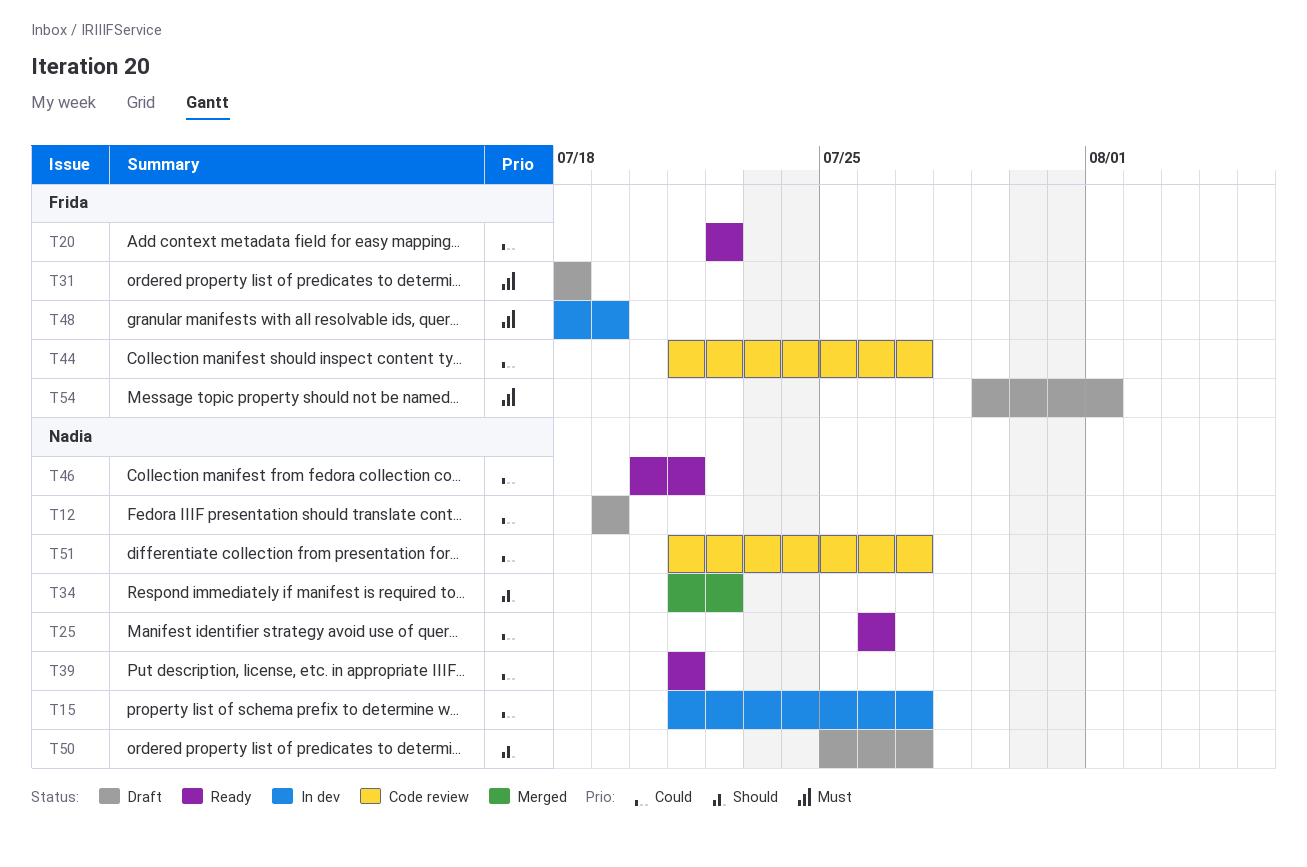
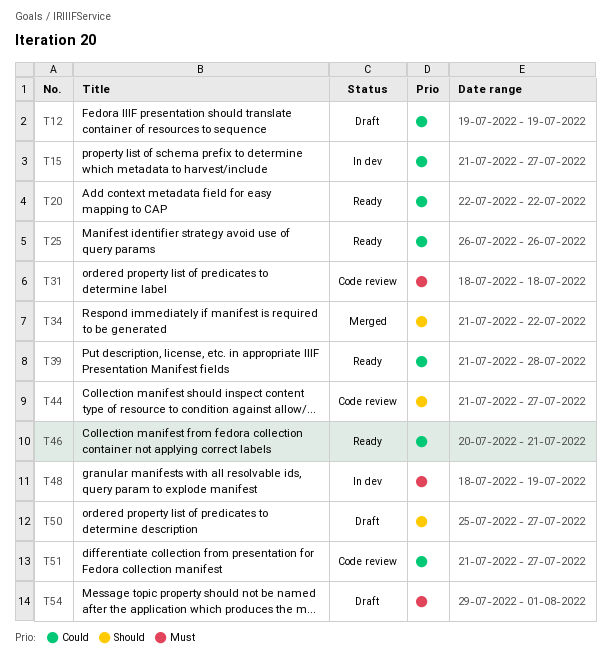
T31, status: Draft -> Code review
T39, due: Jul 21 -> Jul 28
T44, priority: Could -> Should

